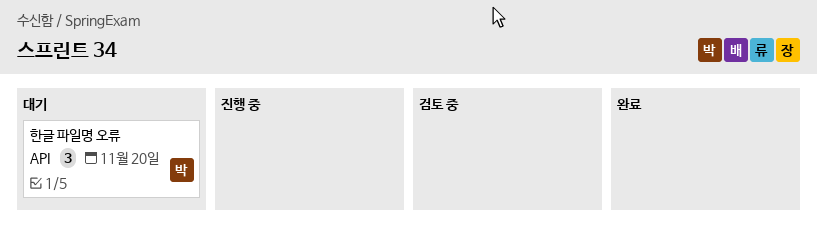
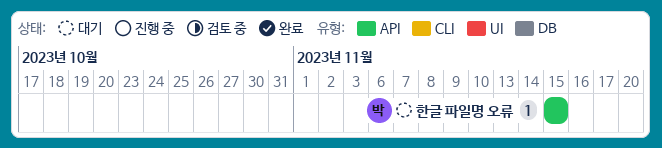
한글 파일명 오류, estimate: 3 -> 1
한글 파일명 오류, due: Nov 20 -> Nov 15

